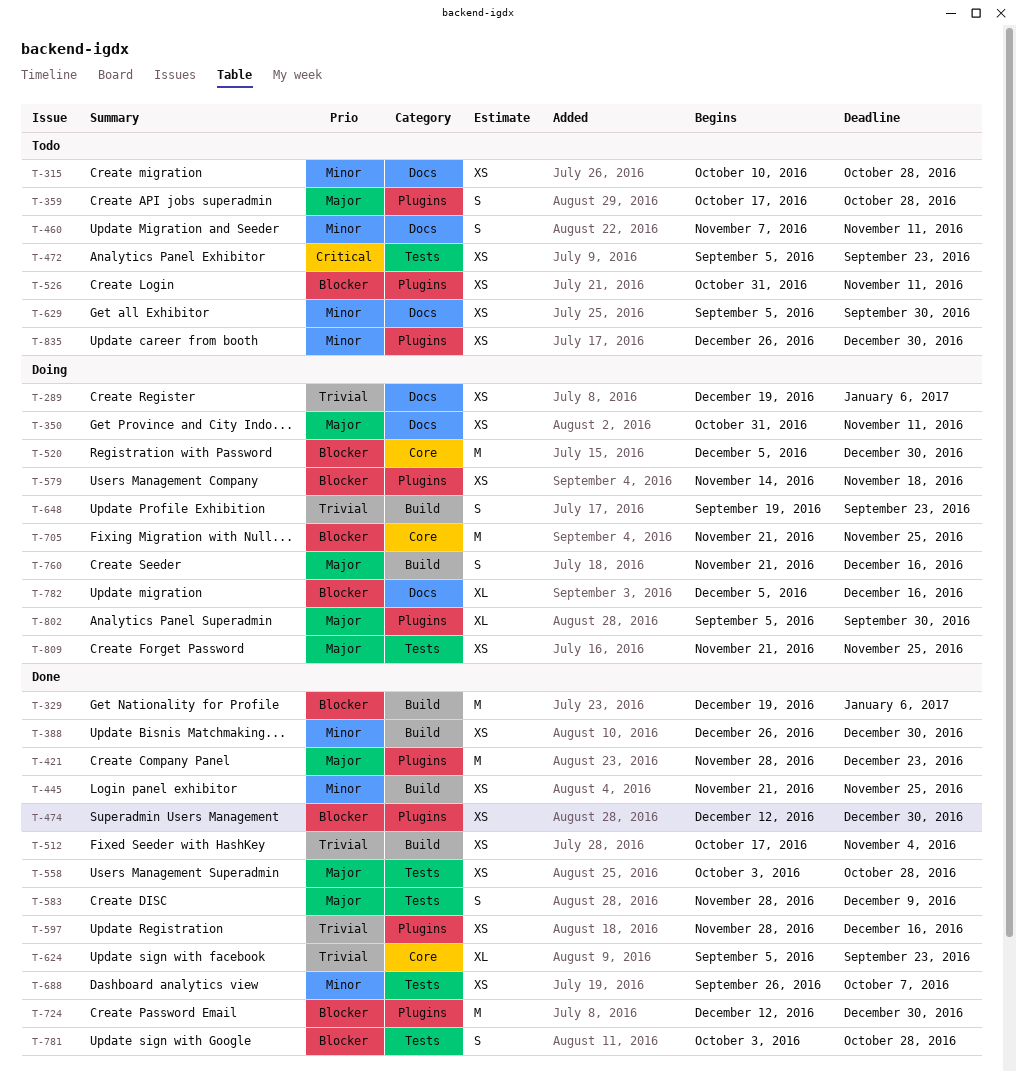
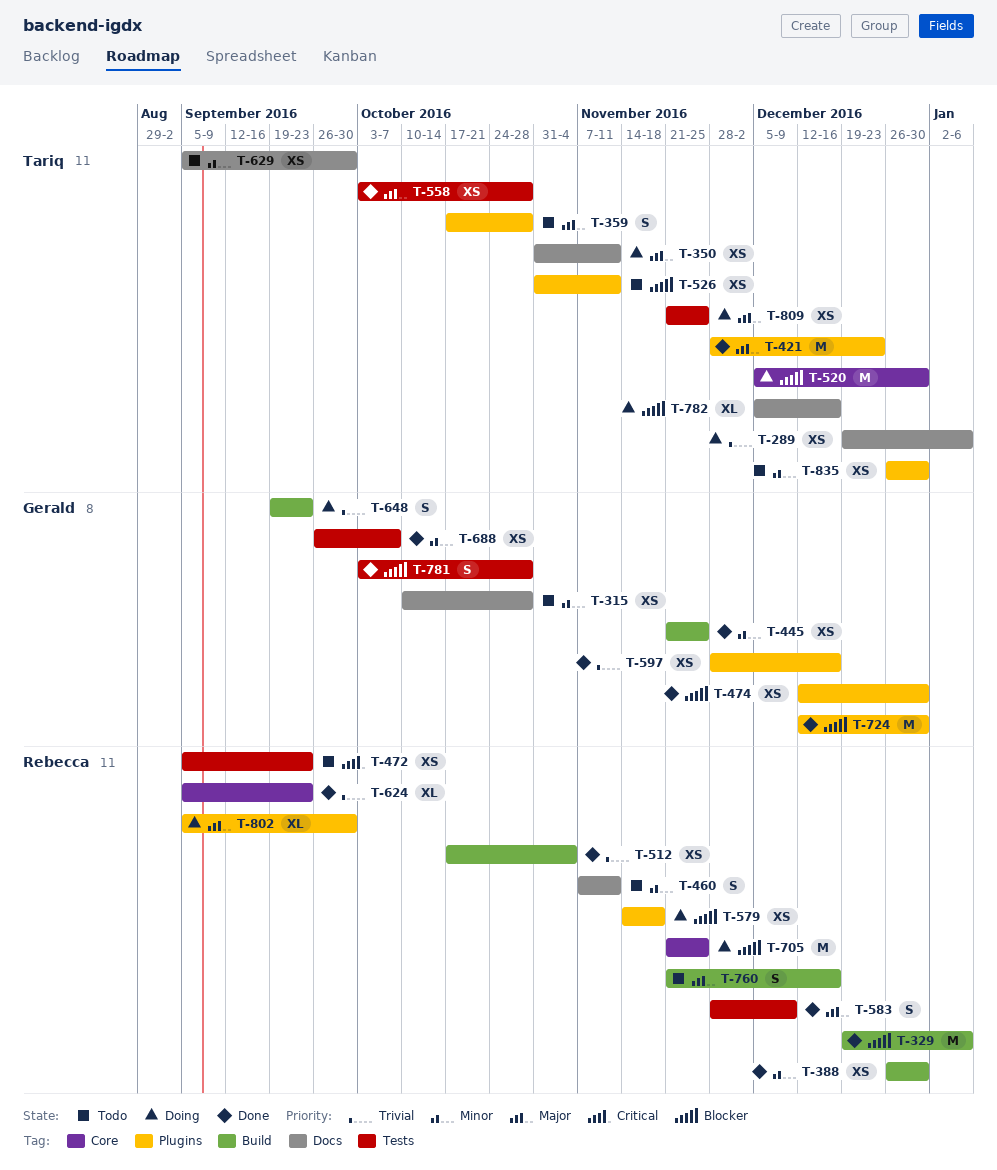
T-760, status: Doing -> Todo

